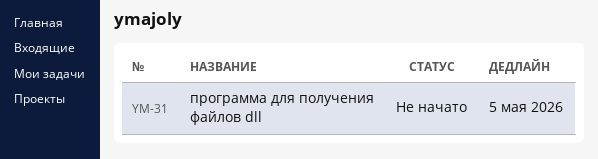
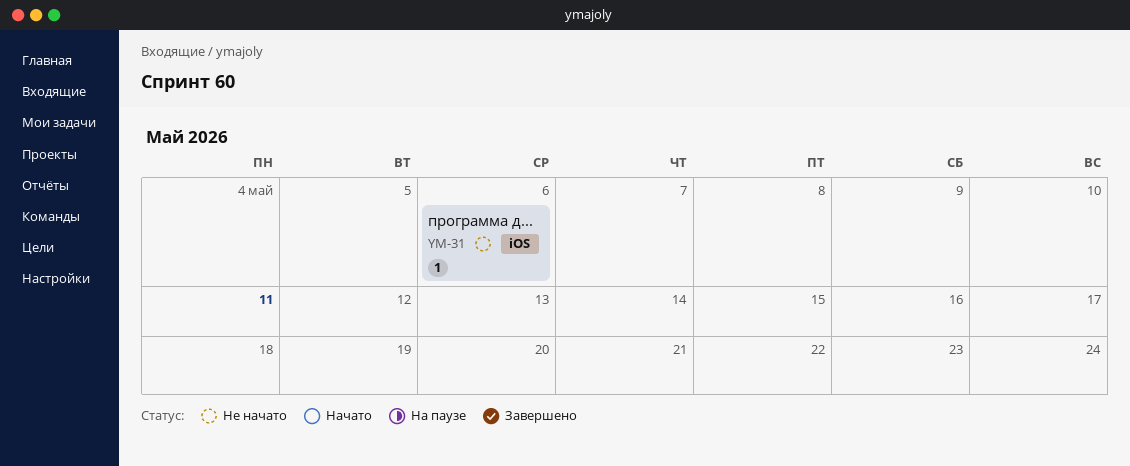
YM-31, due: May 5 -> May 6

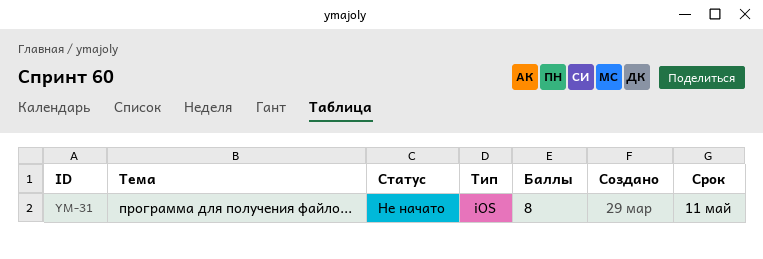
YM-31, estimate: 1 -> 8
YM-31, due: May 6 -> May 11

